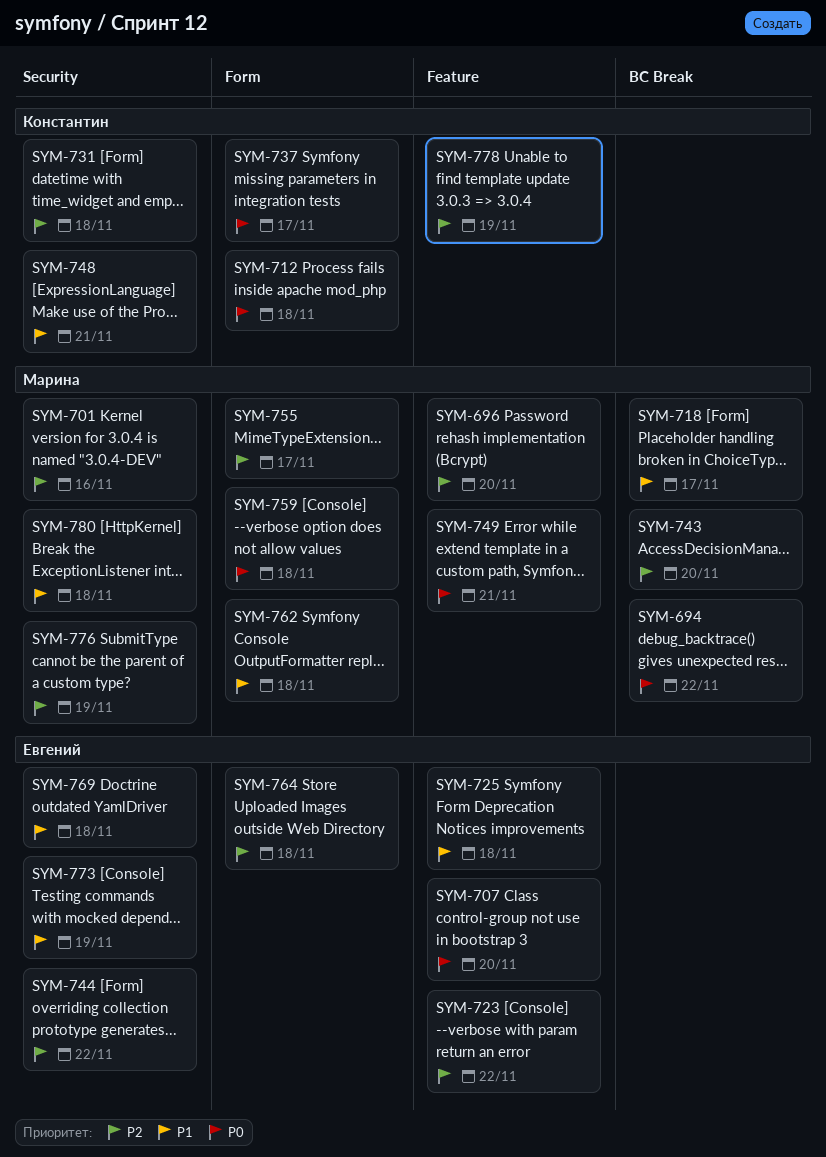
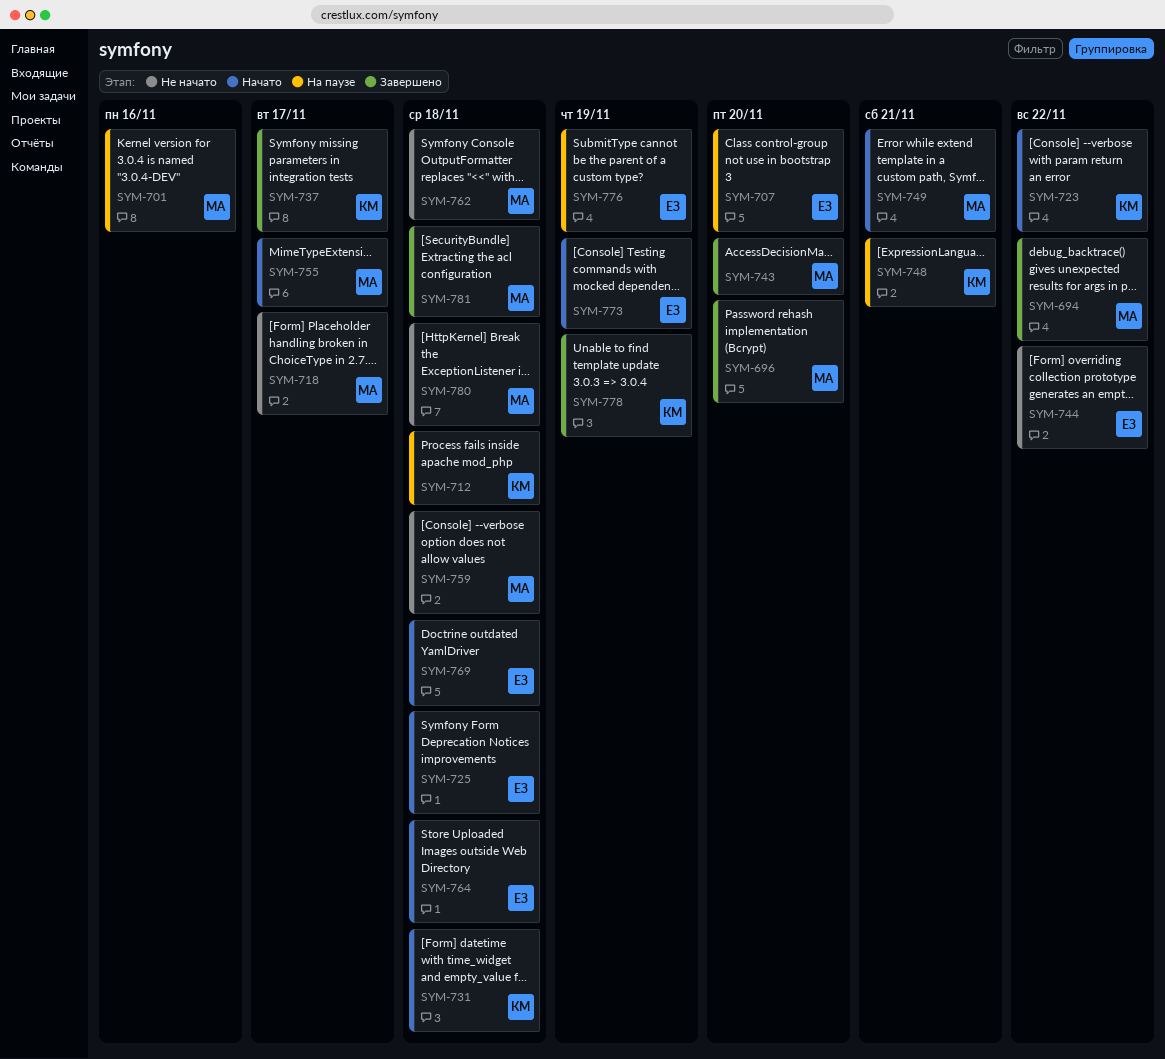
SYM-723, owner: Евгений -> Константин
SYM-776, owner: Марина -> Евгений
SYM-781: none -> present

